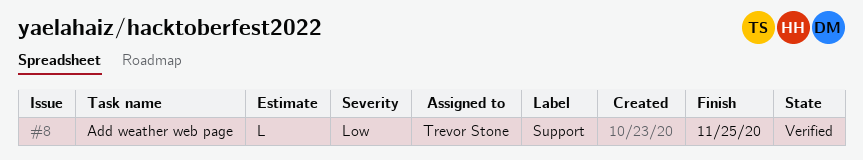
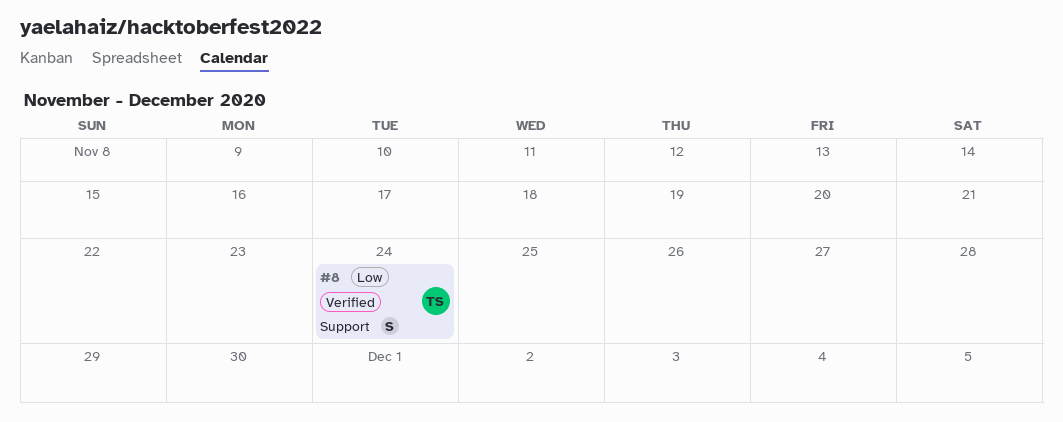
#8, estimate: L -> S
#8, due: Nov 25 -> Nov 24

